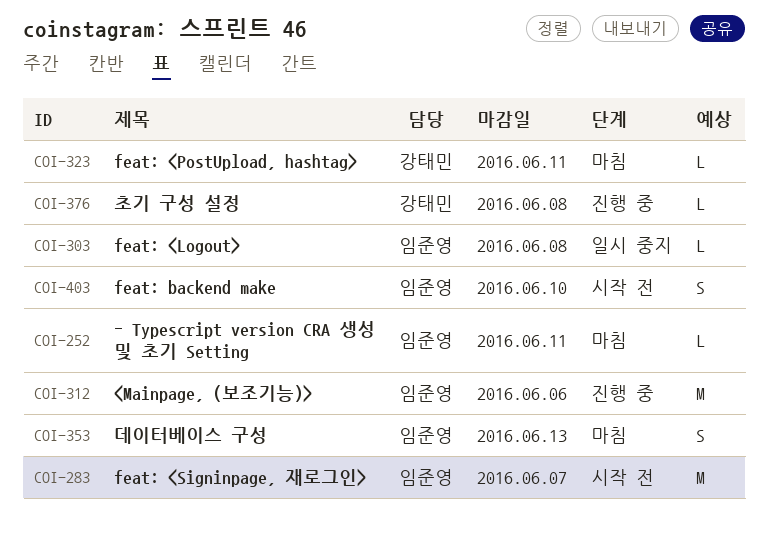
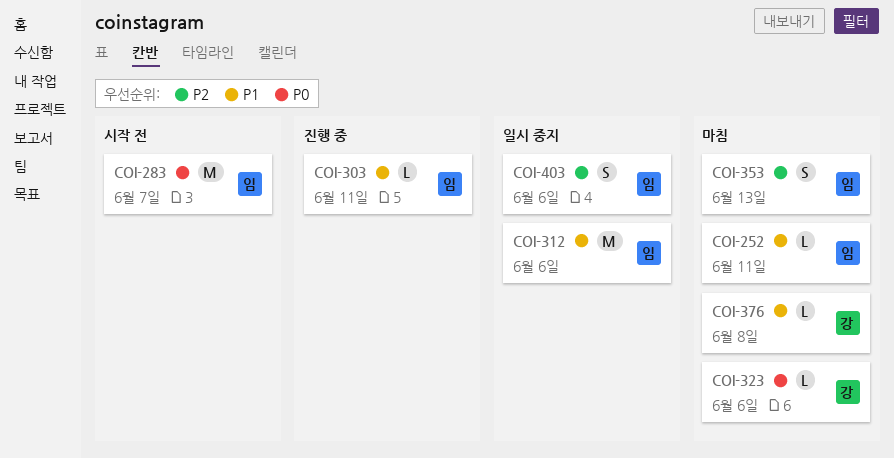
COI-303, status: 일시 중지 -> 진행 중
COI-303, due: Jun 8 -> Jun 11
COI-312, status: 진행 중 -> 일시 중지
COI-323, due: Jun 11 -> Jun 6
COI-376, status: 진행 중 -> 마침
COI-403, status: 시작 전 -> 일시 중지
COI-403, due: Jun 10 -> Jun 6

